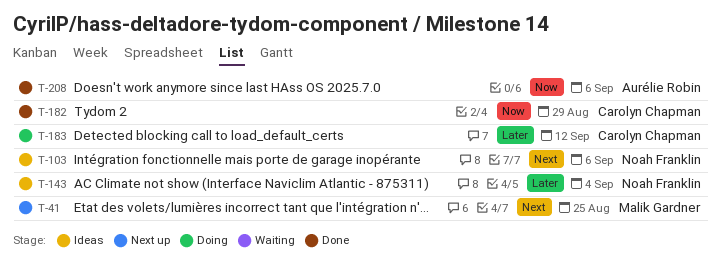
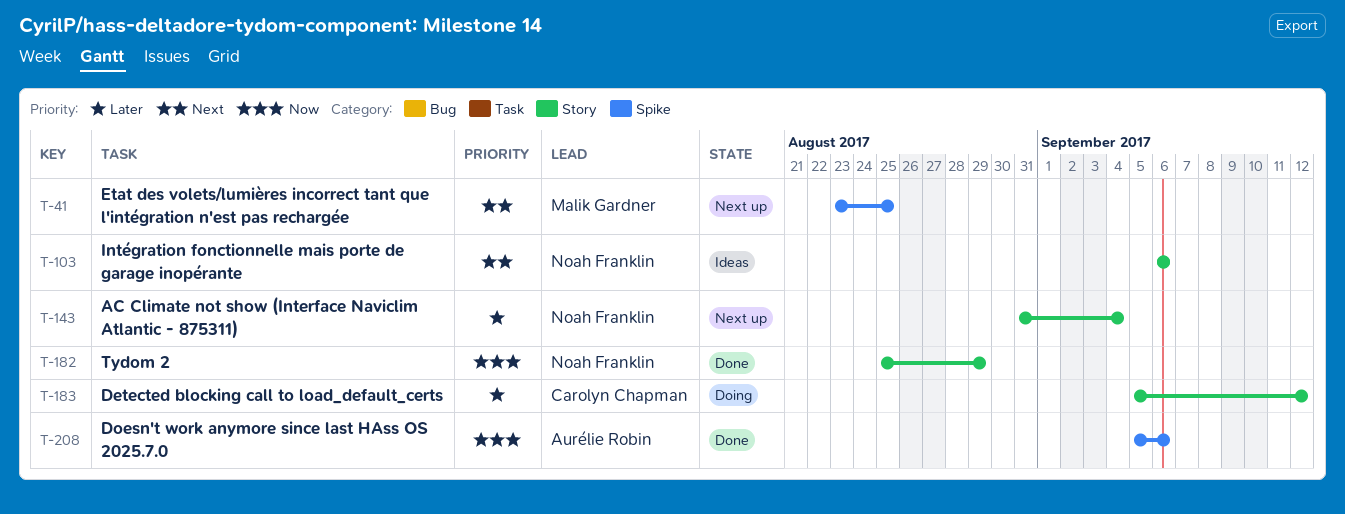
T-143, status: Ideas -> Next up
T-182, owner: Carolyn Chapman -> Noah Franklin

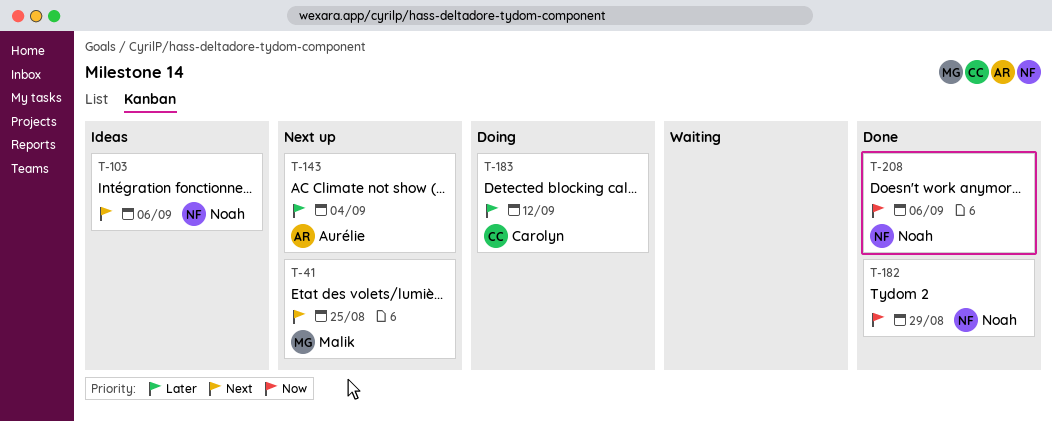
T-143, owner: Noah Franklin -> Aurélie Robin
T-208, owner: Aurélie Robin -> Noah Franklin

